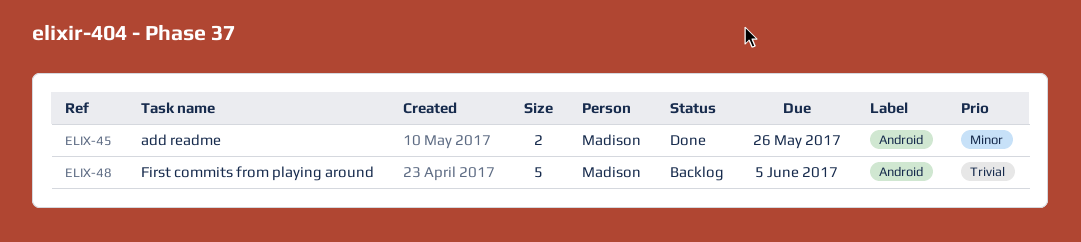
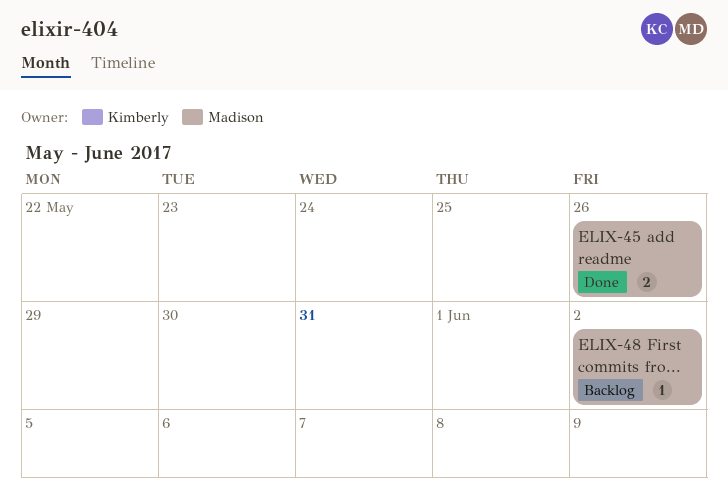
ELIX-48, estimate: 5 -> 1
ELIX-48, due: Jun 5 -> Jun 2

